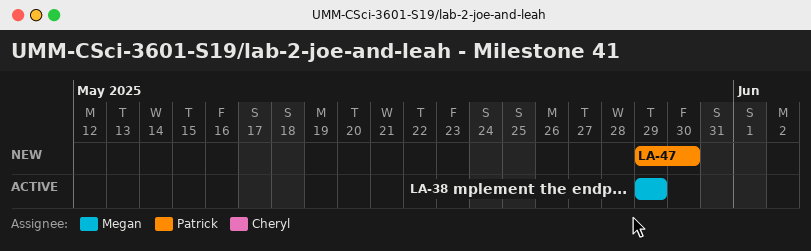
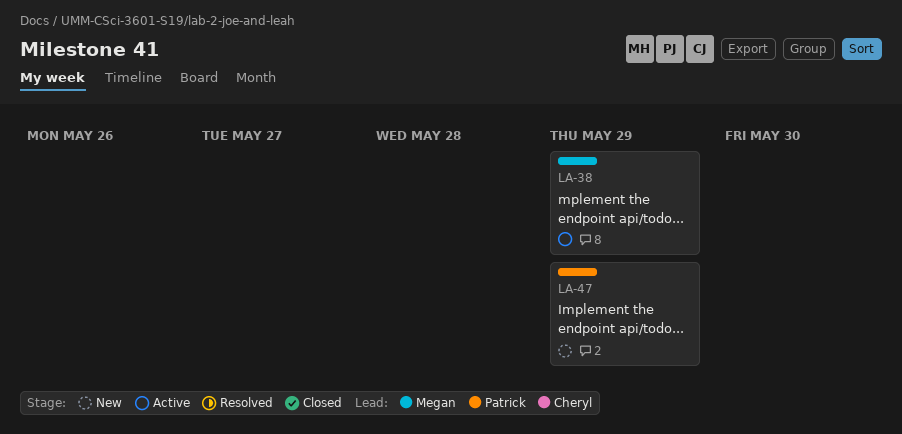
LA-47, due: May 30 -> May 29

